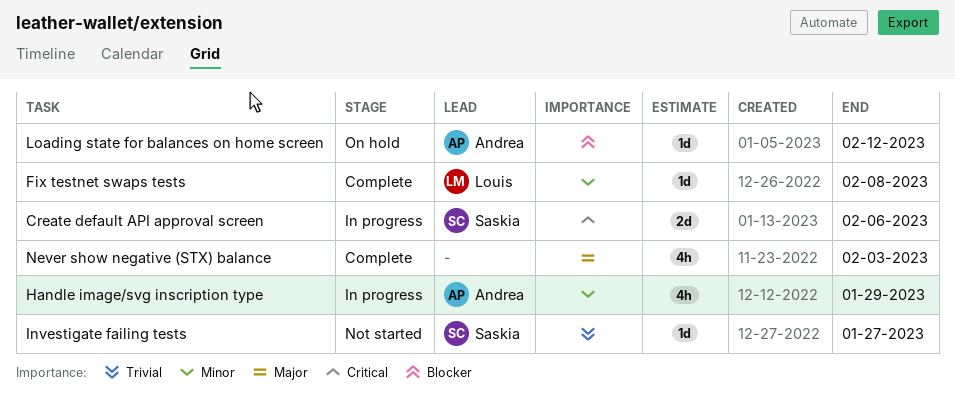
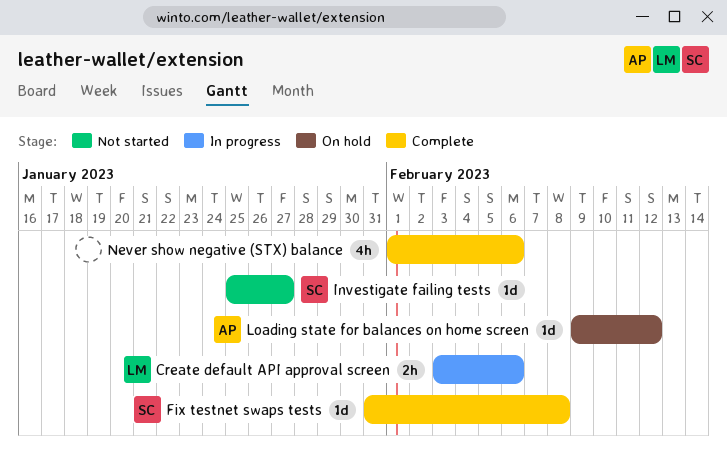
Create default API approval screen, owner: Saskia -> Louis
Create default API approval screen, estimate: 2d -> 2h
Fix testnet swaps tests, owner: Louis -> Saskia
Handle image/svg inscription type: present -> none
Never show negative (STX) balance, due: Feb 3 -> Feb 6

